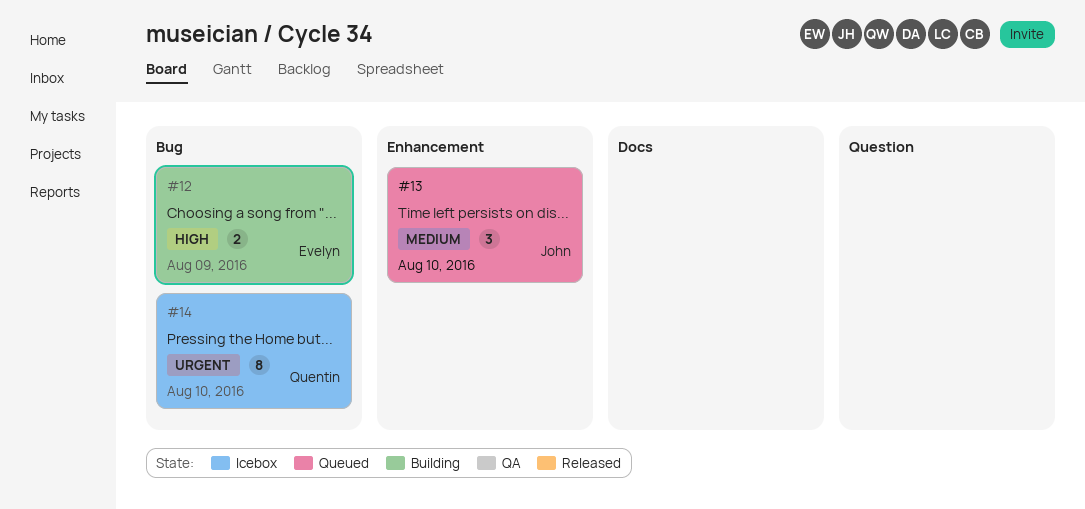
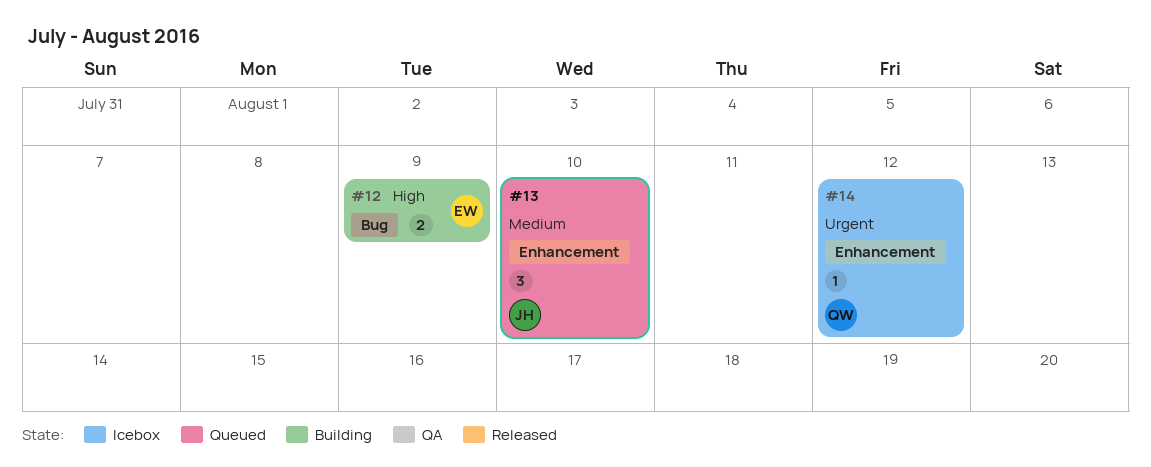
#14, label: Bug -> Enhancement
#14, estimate: 8 -> 1
#14, due: Aug 10 -> Aug 12

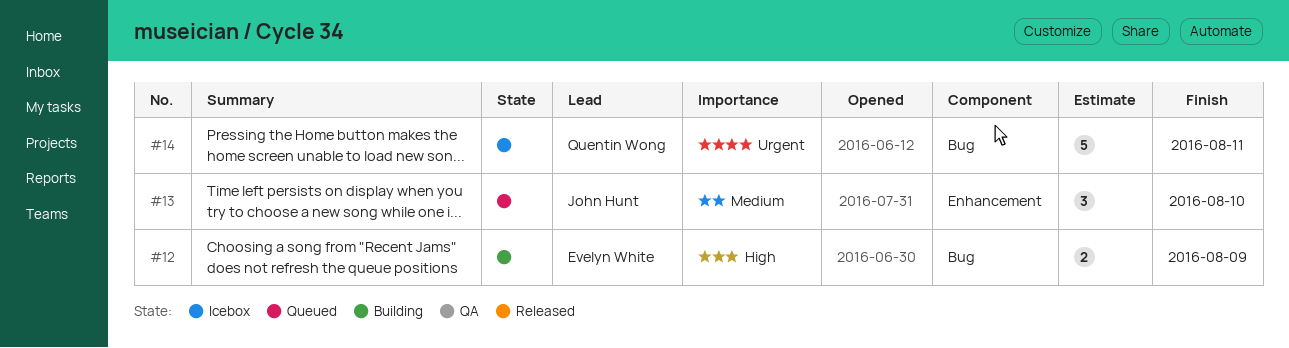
#14, label: Enhancement -> Bug
#14, estimate: 1 -> 5
#14, due: Aug 12 -> Aug 11

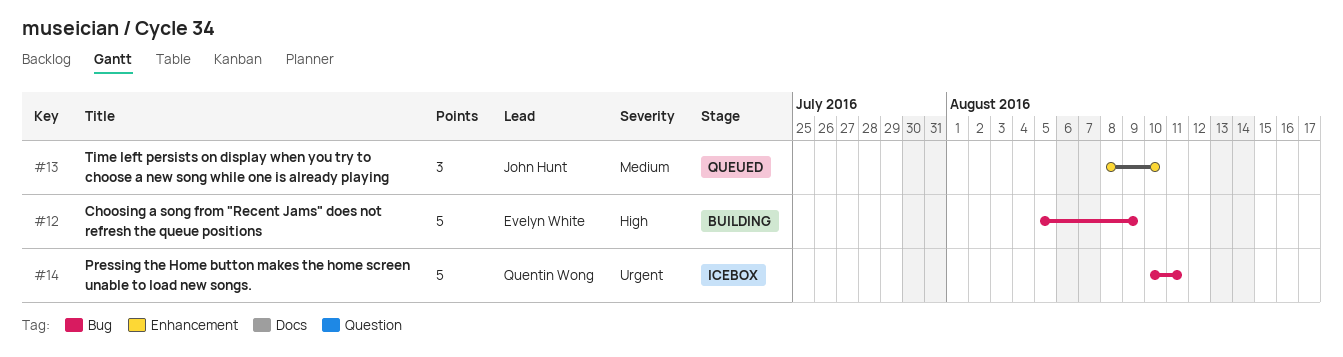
#12, estimate: 2 -> 5

